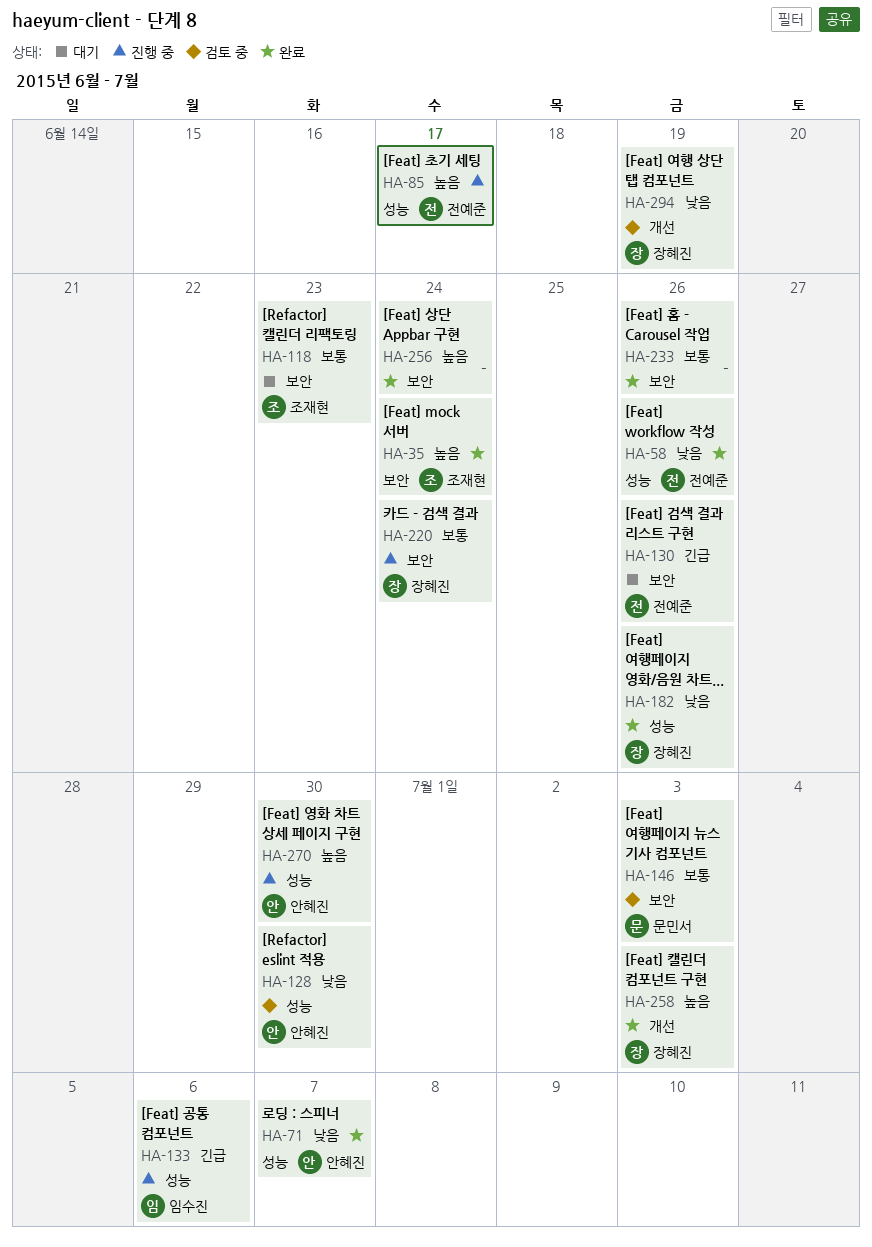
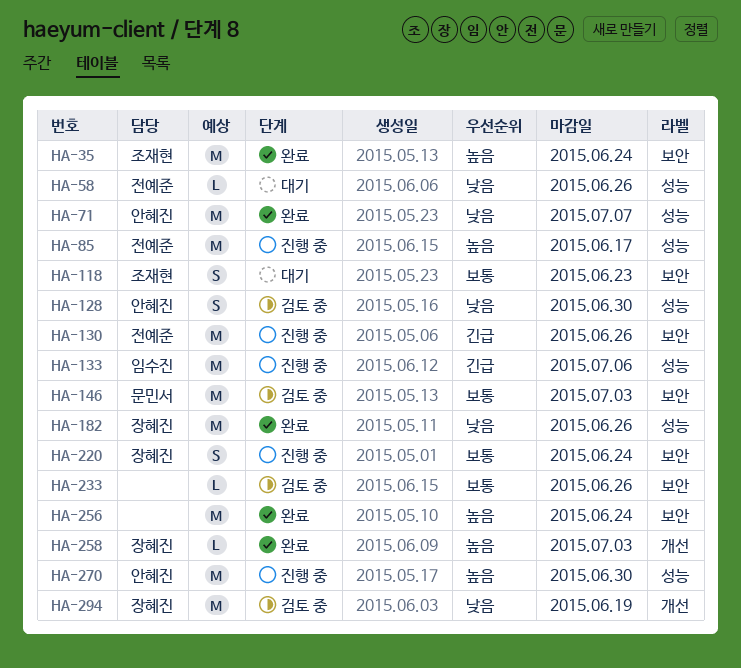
HA-58, status: 완료 -> 대기
HA-130, status: 대기 -> 진행 중
HA-233, status: 완료 -> 검토 중

